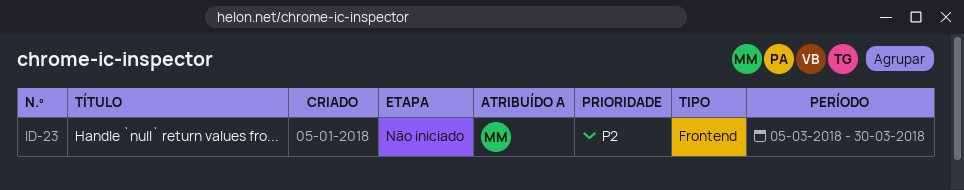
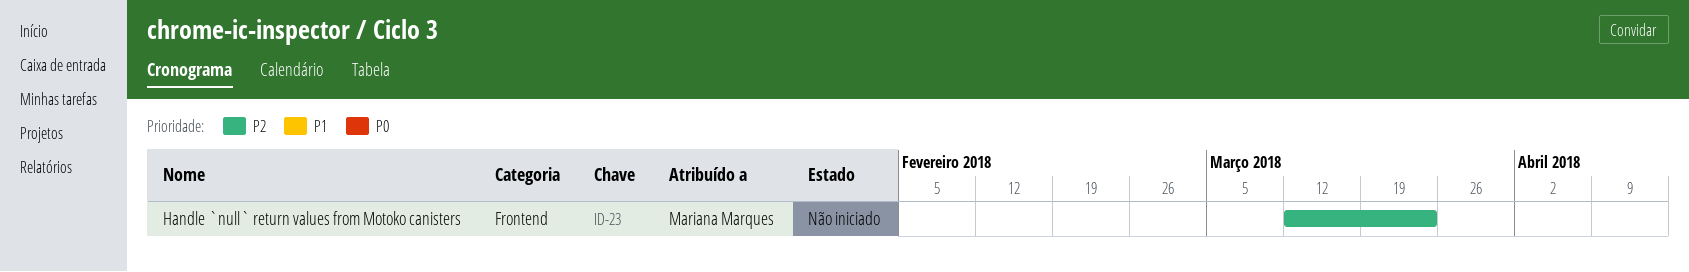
ID-23, start: Mar 5 -> Mar 12
ID-23, due: Mar 30 -> Mar 23

